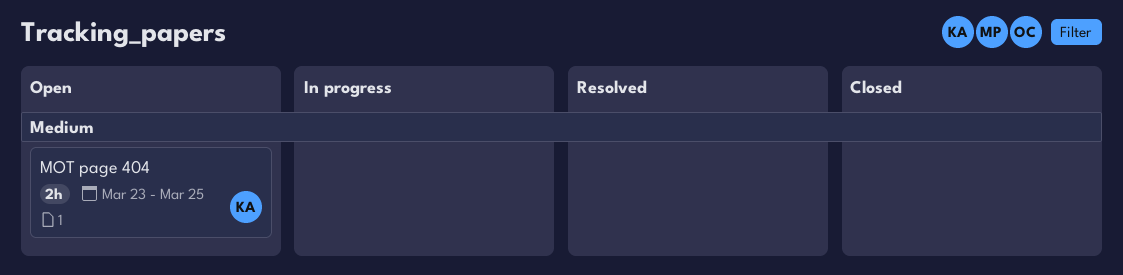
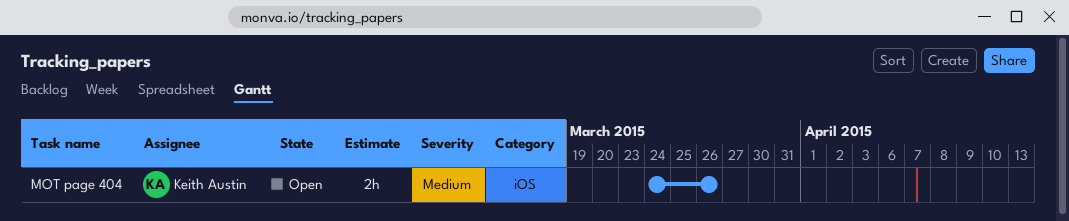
MOT page 404, start: Mar 23 -> Mar 24
MOT page 404, due: Mar 25 -> Mar 26

